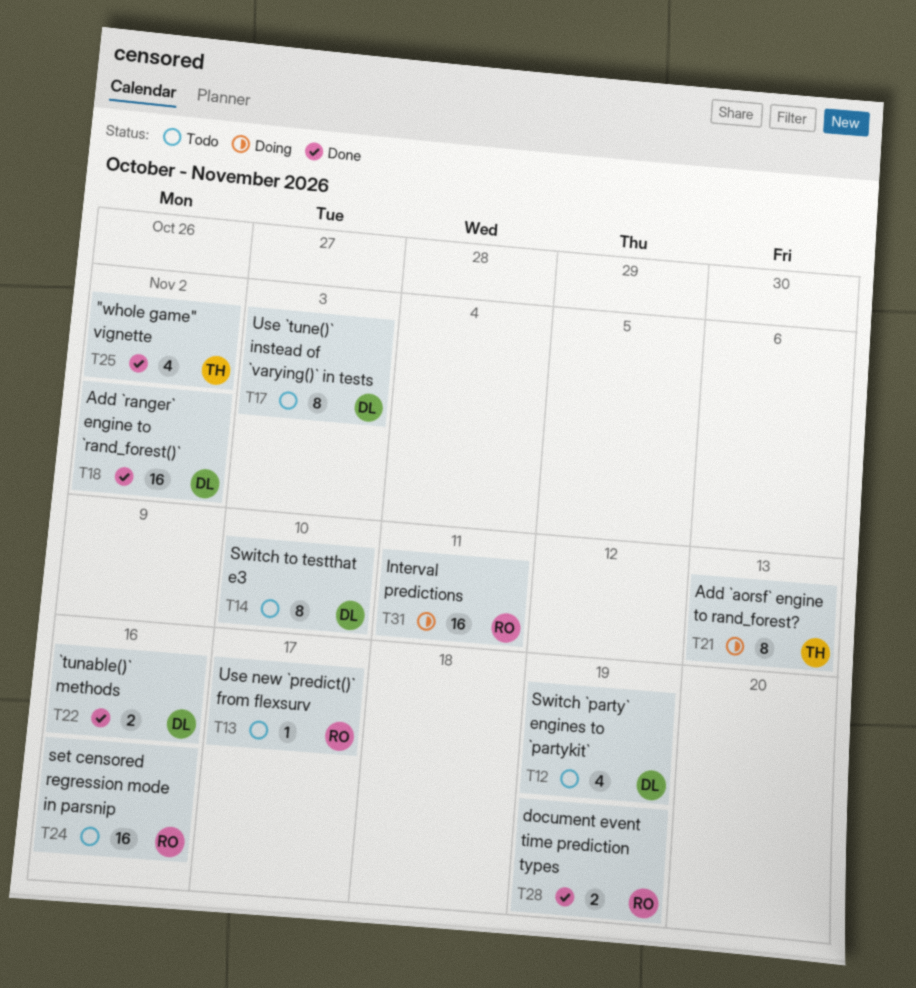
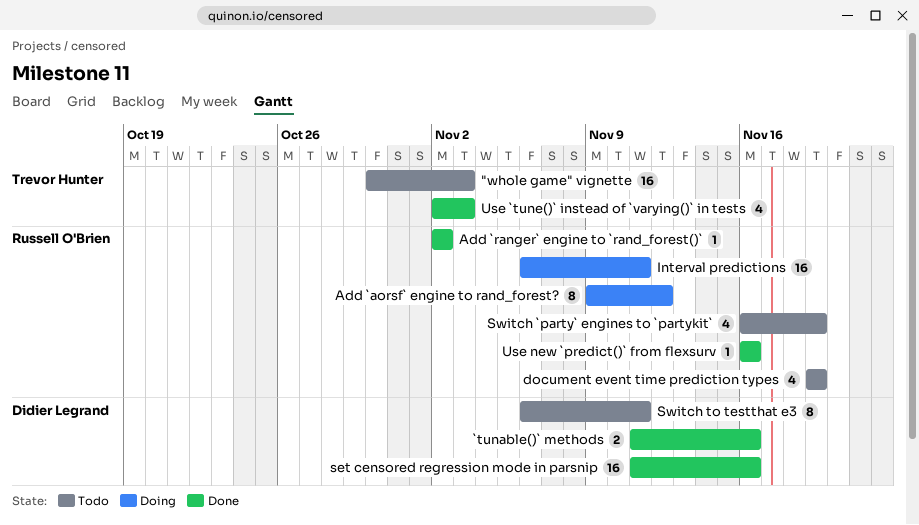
"whole game" vignette, status: Done -> Todo
"whole game" vignette, estimate: 4 -> 16
"whole game" vignette, due: Nov 2 -> Nov 3
Add `aorsf` engine to rand_forest?, owner: Trevor Hunter -> Russell O'Brien
Add `aorsf` engine to rand_forest?, due: Nov 13 -> Nov 12
Add `ranger` engine to `rand_forest()`, owner: Didier Legrand -> Russell O'Brien
Add `ranger` engine to `rand_forest()`, estimate: 16 -> 1
document event time prediction types, status: Done -> Todo
document event time prediction types, estimate: 2 -> 4
set censored regression mode in parsnip, status: Todo -> Done
set censored regression mode in parsnip, owner: Russell O'Brien -> Didier Legrand
Switch `party` engines to `partykit`, owner: Didier Legrand -> Russell O'Brien
Switch to testthat e3, due: Nov 10 -> Nov 11
Use `tune()` instead of `varying()` in tests, status: Todo -> Done
Use `tune()` instead of `varying()` in tests, owner: Didier Legrand -> Trevor Hunter
Use `tune()` instead of `varying()` in tests, estimate: 8 -> 4
Use new `predict()` from flexsurv, status: Todo -> Done
Use new `predict()` from flexsurv, due: Nov 17 -> Nov 16

